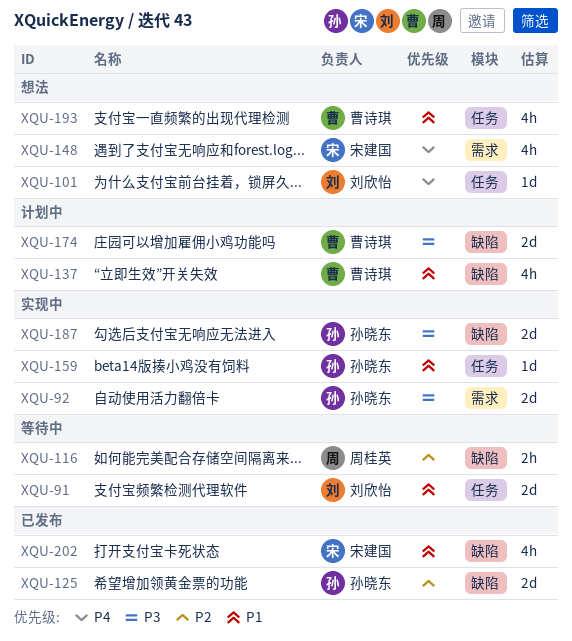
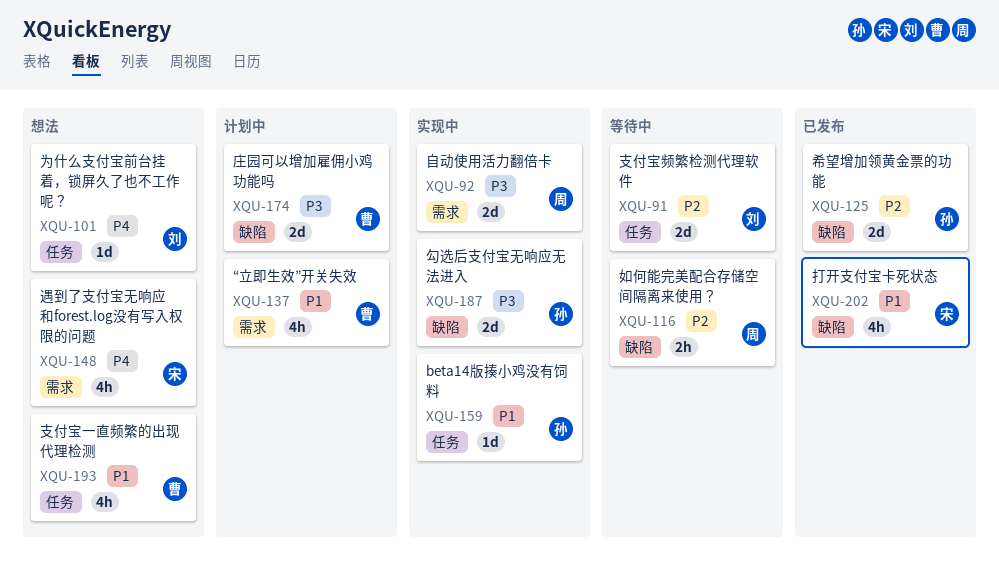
XQU-91, priority: P1 -> P2
XQU-92, owner: 孙晓东 -> 周桂英
XQU-137, label: 缺陷 -> 需求

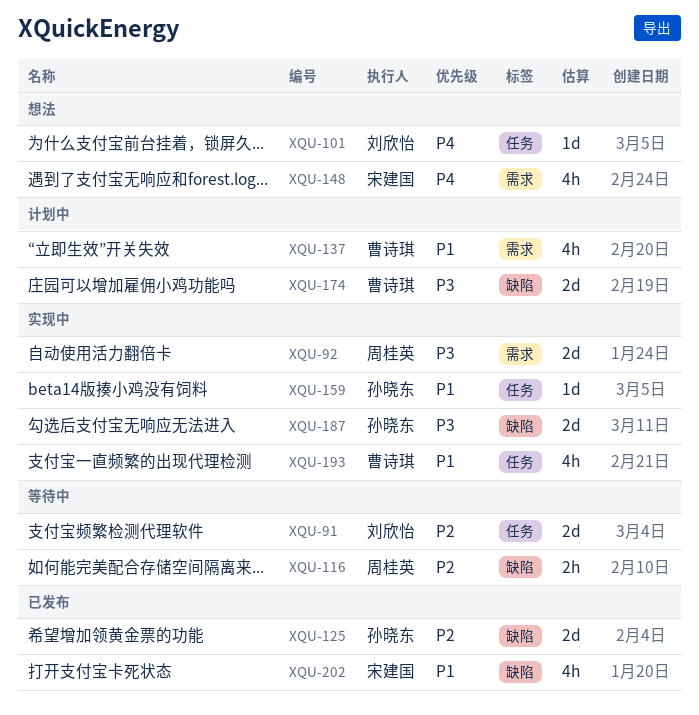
XQU-193, status: 想法 -> 实现中

